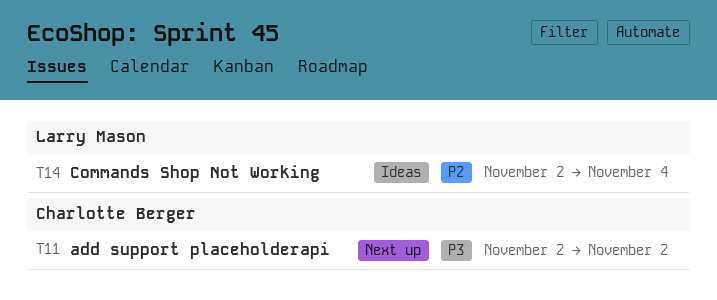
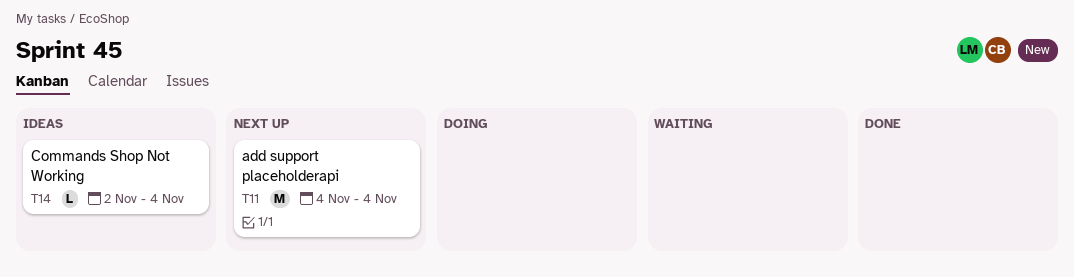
T11, start: Nov 2 -> Nov 4
T11, due: Nov 2 -> Nov 4

